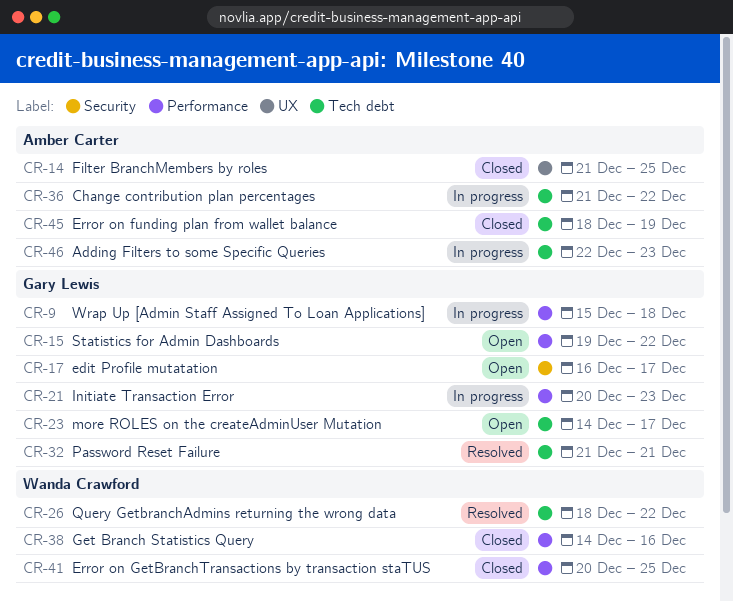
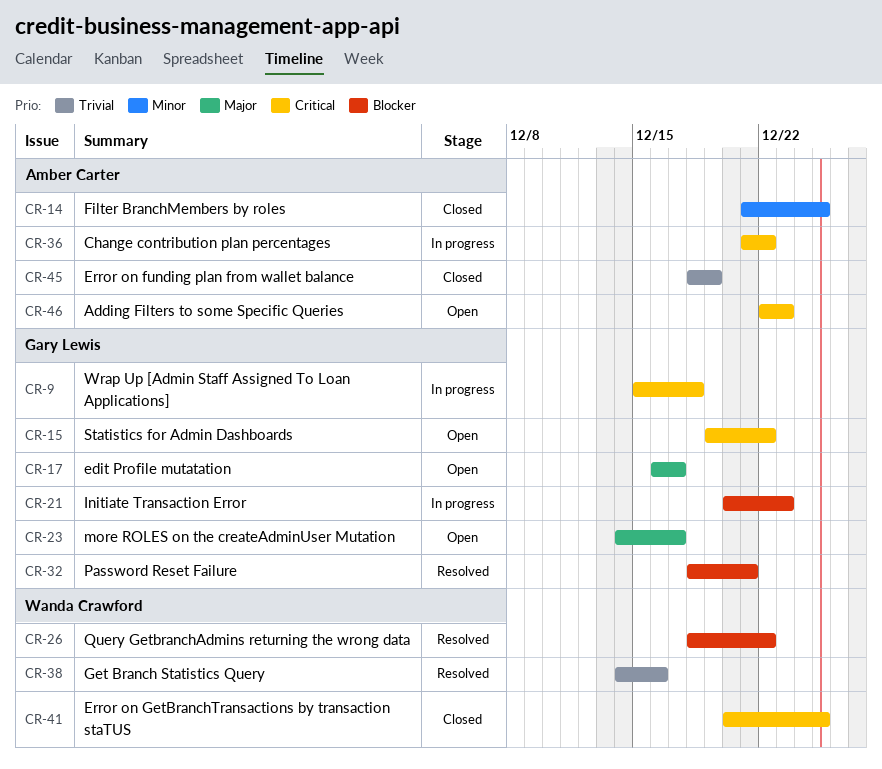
CR-32, start: Dec 21 -> Dec 18
CR-38, status: Closed -> Resolved
CR-46, status: In progress -> Open

